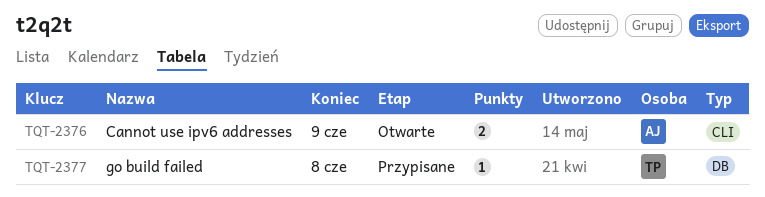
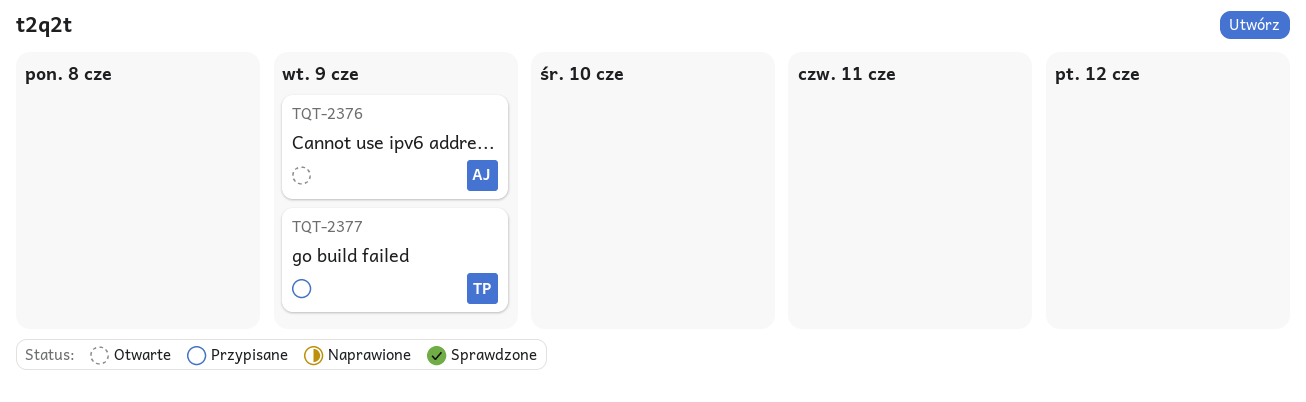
TQT-2377, due: Jun 8 -> Jun 9

